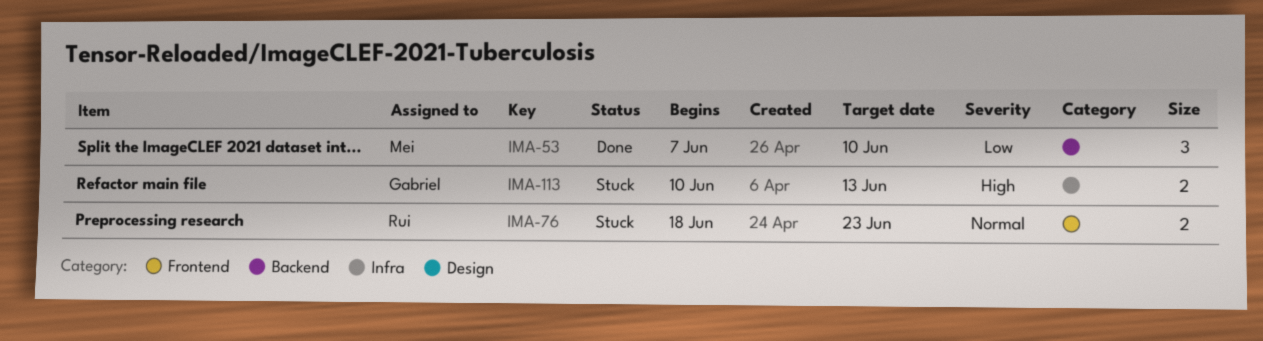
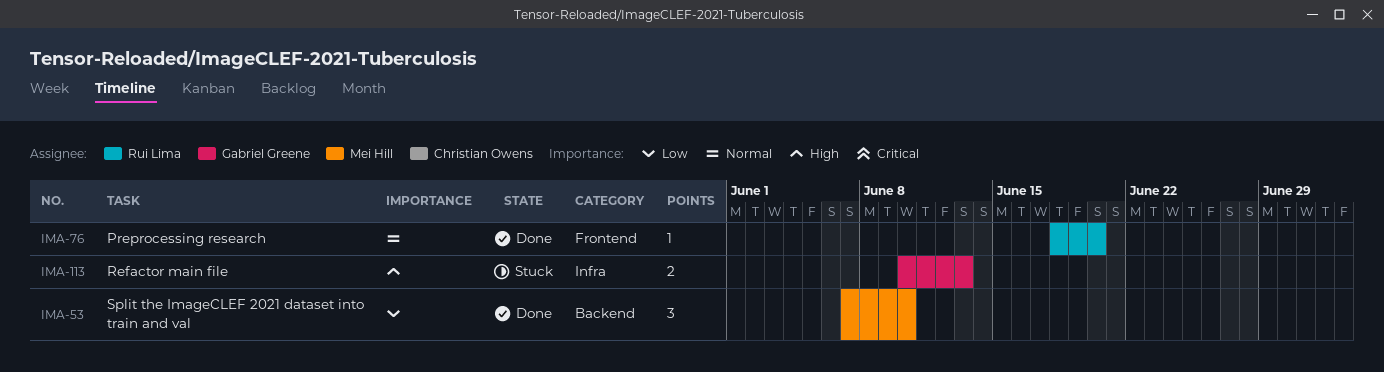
IMA-76, status: Stuck -> Done
IMA-76, estimate: 2 -> 1
IMA-76, due: Jun 23 -> Jun 20

